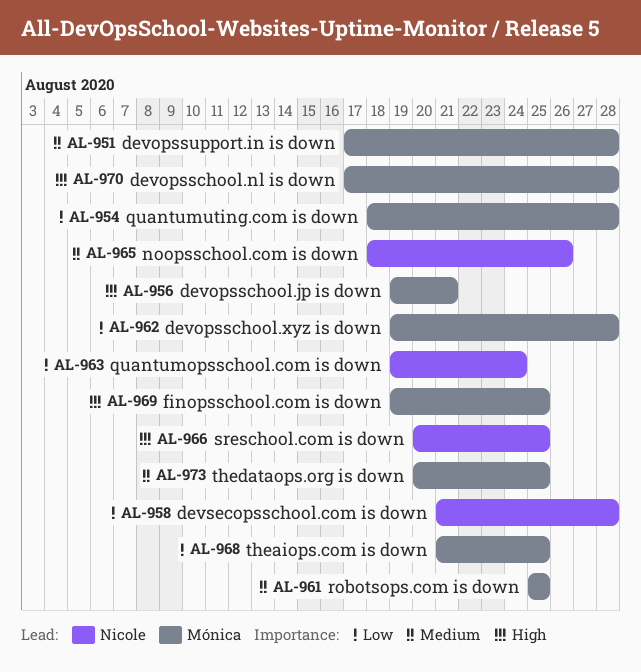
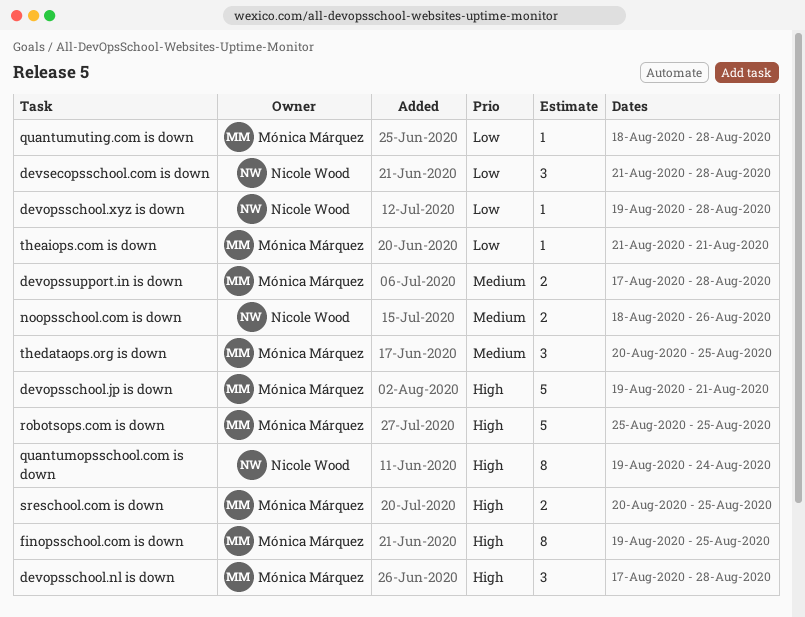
devopsschool.xyz is down, owner: Mónica Márquez -> Nicole Wood
quantumopsschool.com is down, priority: Low -> High
robotsops.com is down, priority: Medium -> High
sreschool.com is down, owner: Nicole Wood -> Mónica Márquez
theaiops.com is down, due: Aug 25 -> Aug 21

